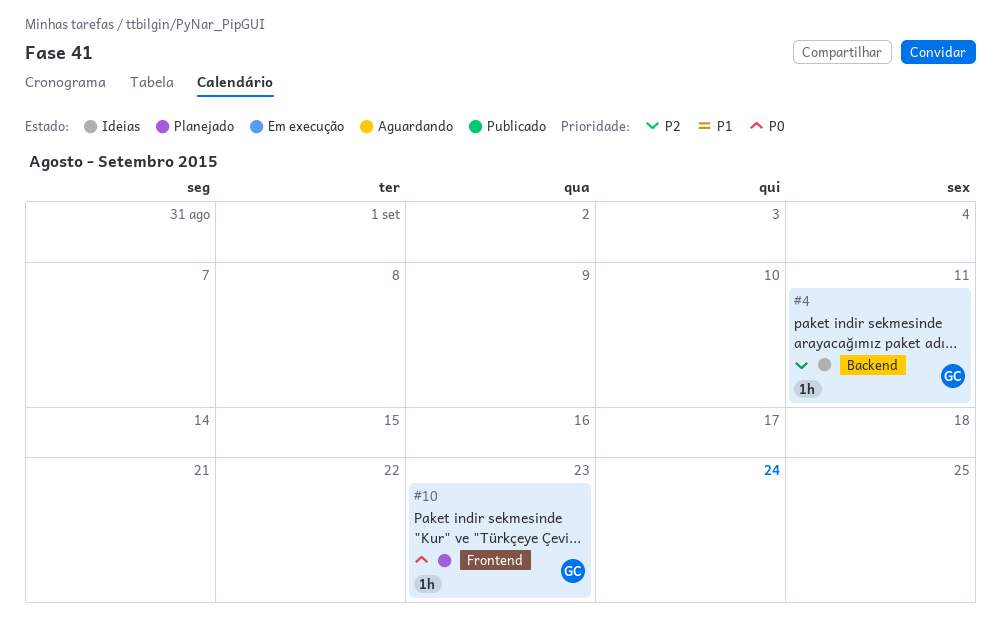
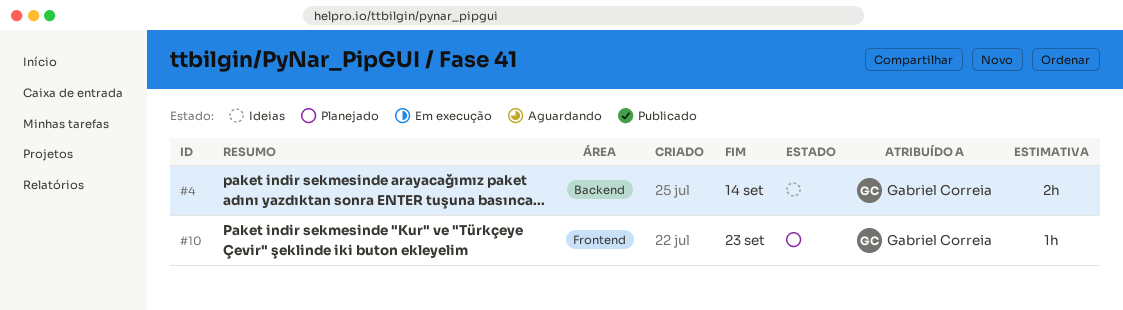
#4, estimate: 1h -> 2h
#4, due: Sep 11 -> Sep 14

